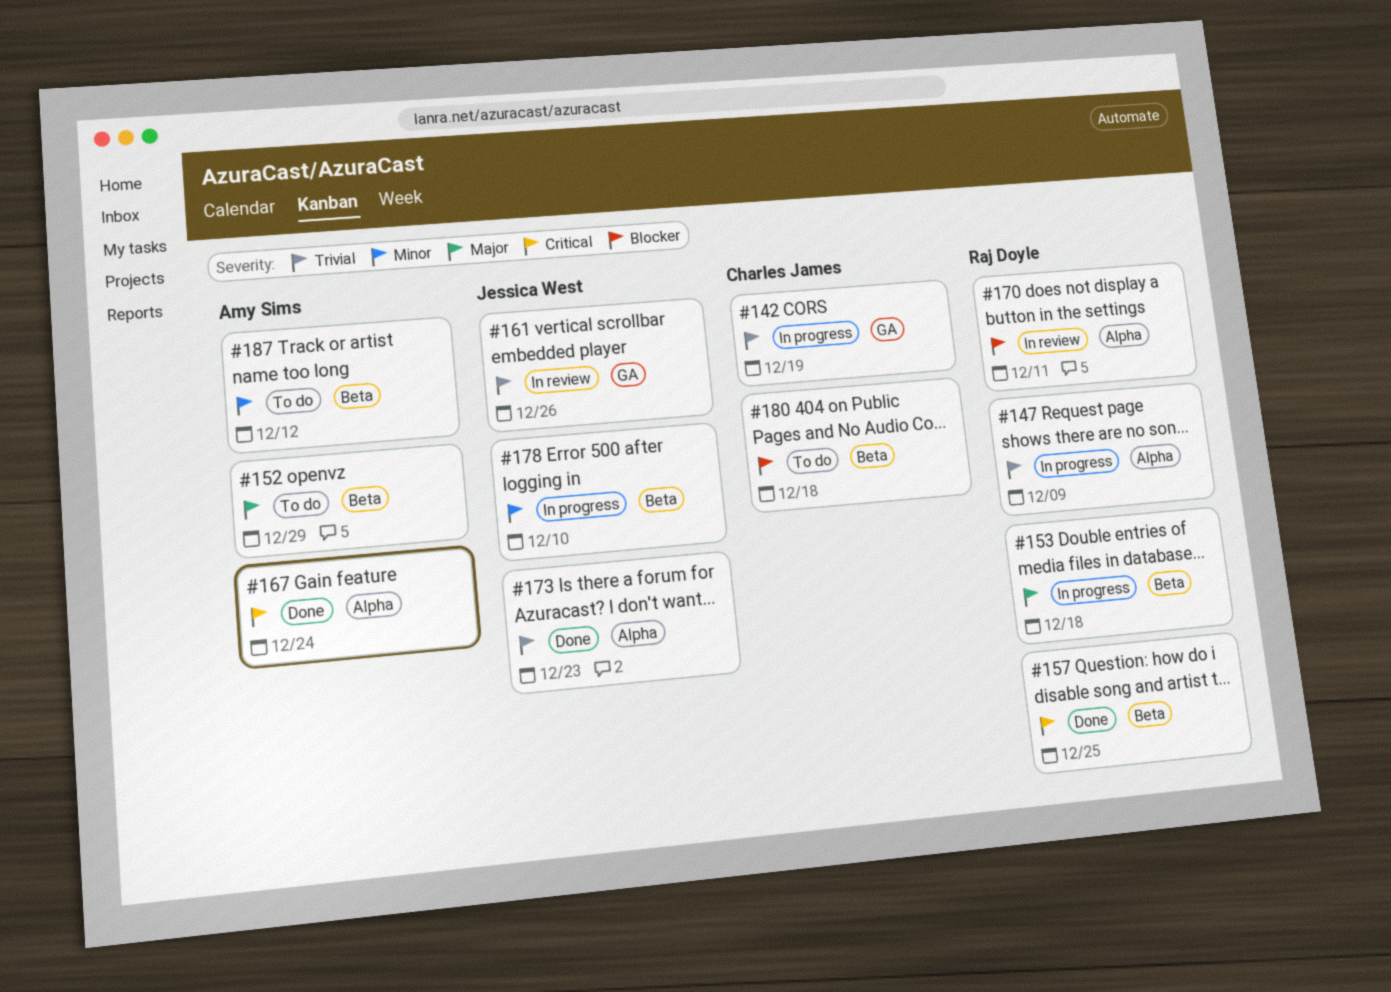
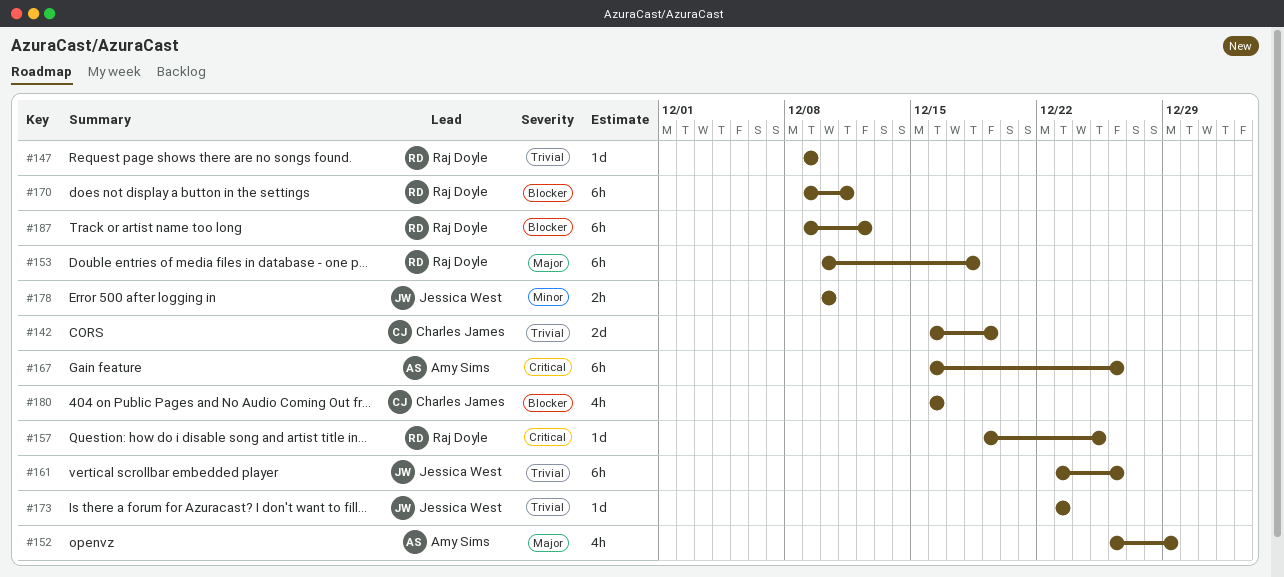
#167, due: Dec 24 -> Dec 26
#180, due: Dec 18 -> Dec 16
#187, owner: Amy Sims -> Raj Doyle
#187, priority: Minor -> Blocker

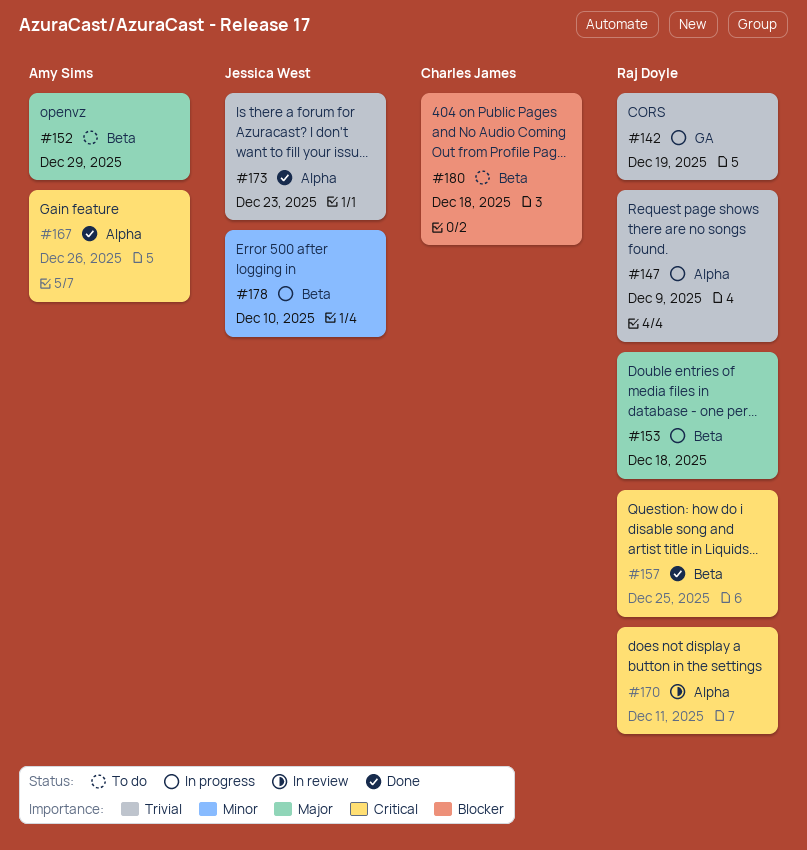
#142, owner: Charles James -> Raj Doyle
#161: present -> none
#170, priority: Blocker -> Critical
#180, due: Dec 16 -> Dec 18
#187: present -> none

